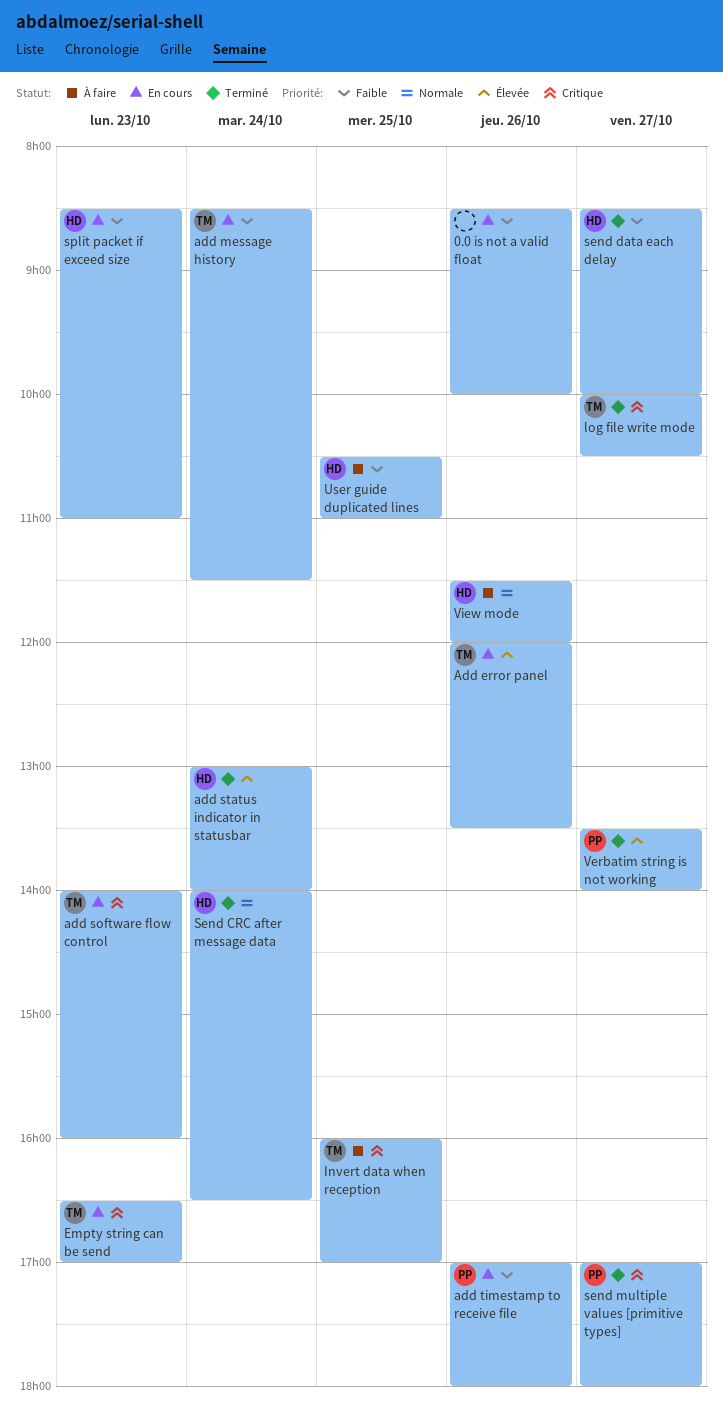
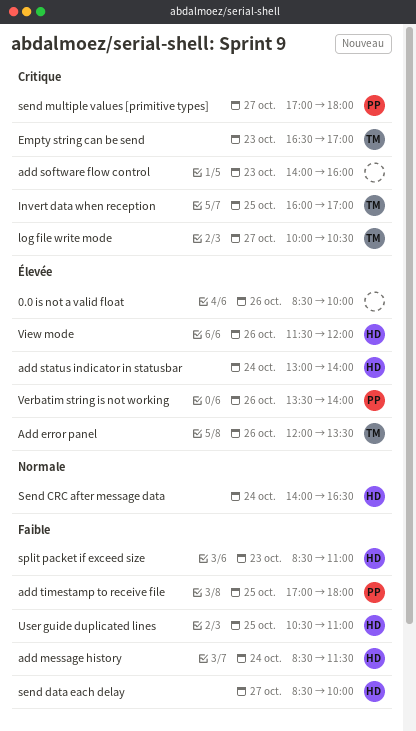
0.0 is not a valid float, priority: Faible -> Élevée
add message history, owner: TM -> HD
add software flow control, owner: TM -> none
add timestamp to receive file, day: Oct 26 -> Oct 25
Verbatim string is not working, day: Oct 27 -> Oct 26
View mode, priority: Normale -> Élevée

